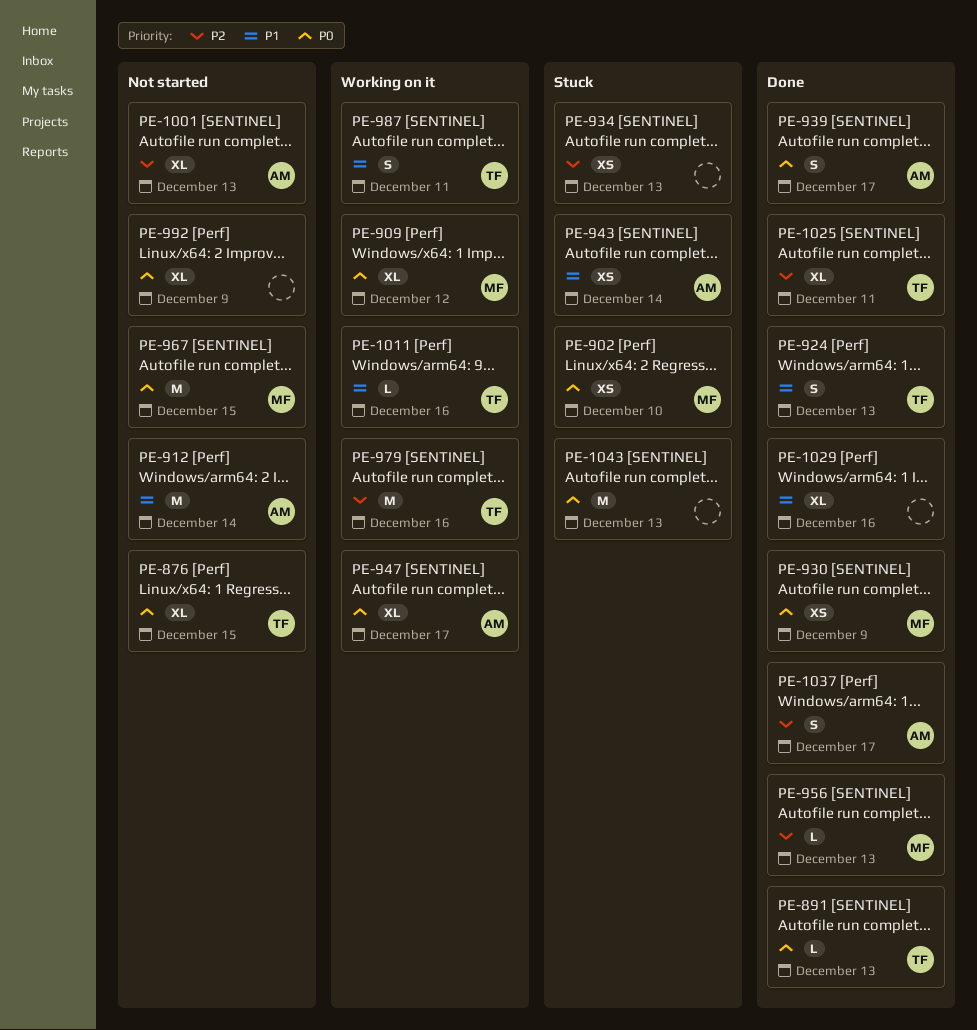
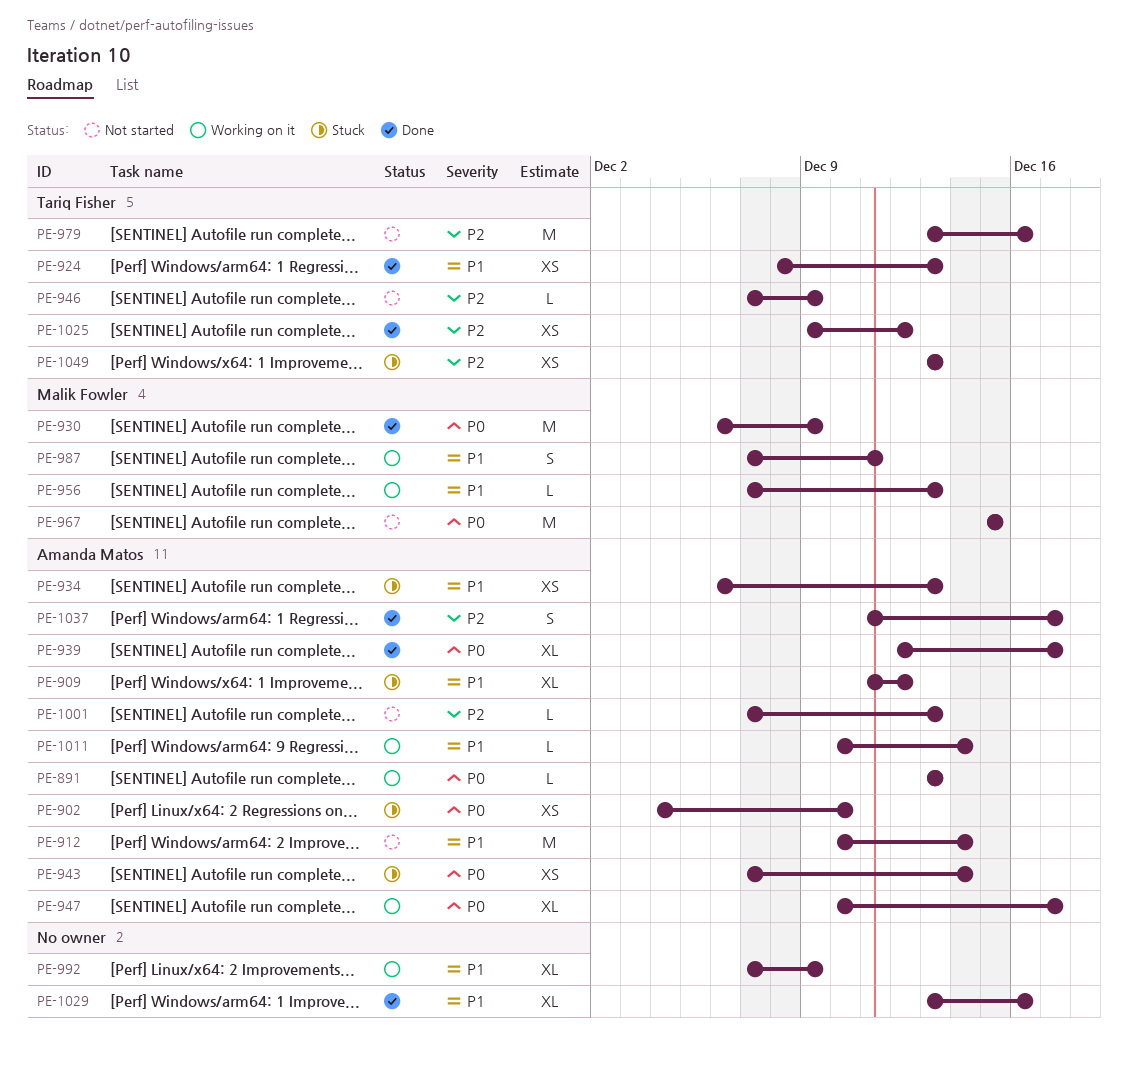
PE-876: present -> none
PE-891, status: Done -> Working on it
PE-891, owner: Tariq Fisher -> Amanda Matos
PE-902, owner: Malik Fowler -> Amanda Matos
PE-909, status: Working on it -> Stuck
PE-909, owner: Malik Fowler -> Amanda Matos
PE-909, priority: P0 -> P1
PE-924, estimate: S -> XS
PE-930, estimate: XS -> M
PE-934, owner: none -> Amanda Matos
PE-934, priority: P2 -> P1
PE-939, estimate: S -> XL
PE-943, priority: P1 -> P0
PE-946: none -> present
PE-956, status: Done -> Working on it
PE-956, priority: P2 -> P1
PE-979, status: Working on it -> Not started
PE-987, owner: Tariq Fisher -> Malik Fowler
PE-992, status: Not started -> Working on it
PE-992, priority: P0 -> P1
PE-1001, estimate: XL -> L
PE-1011, owner: Tariq Fisher -> Amanda Matos
PE-1011, due: Dec 16 -> Dec 14
PE-1025, estimate: XL -> XS
PE-1025, due: Dec 11 -> Dec 12
PE-1043: present -> none
PE-1049: none -> present

